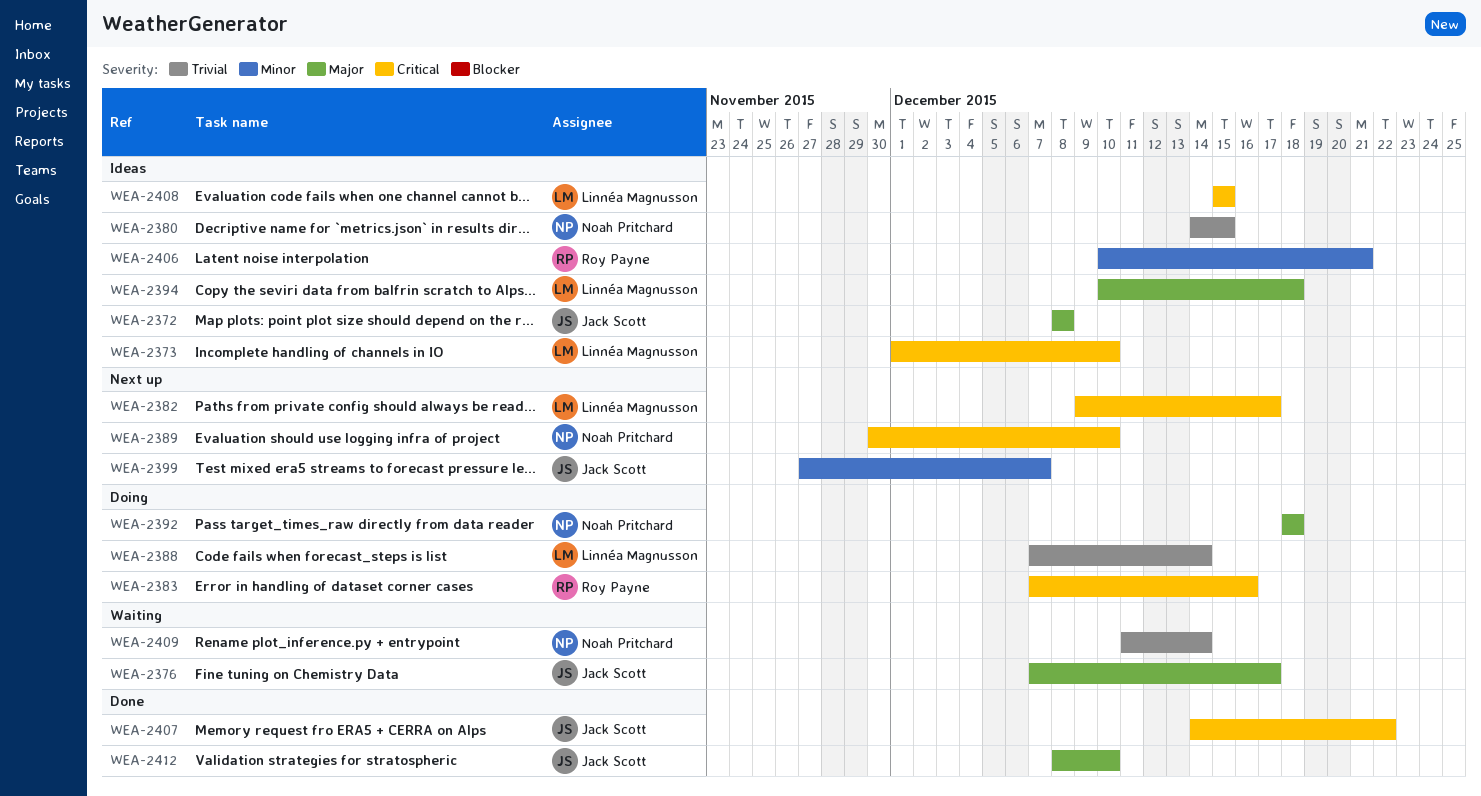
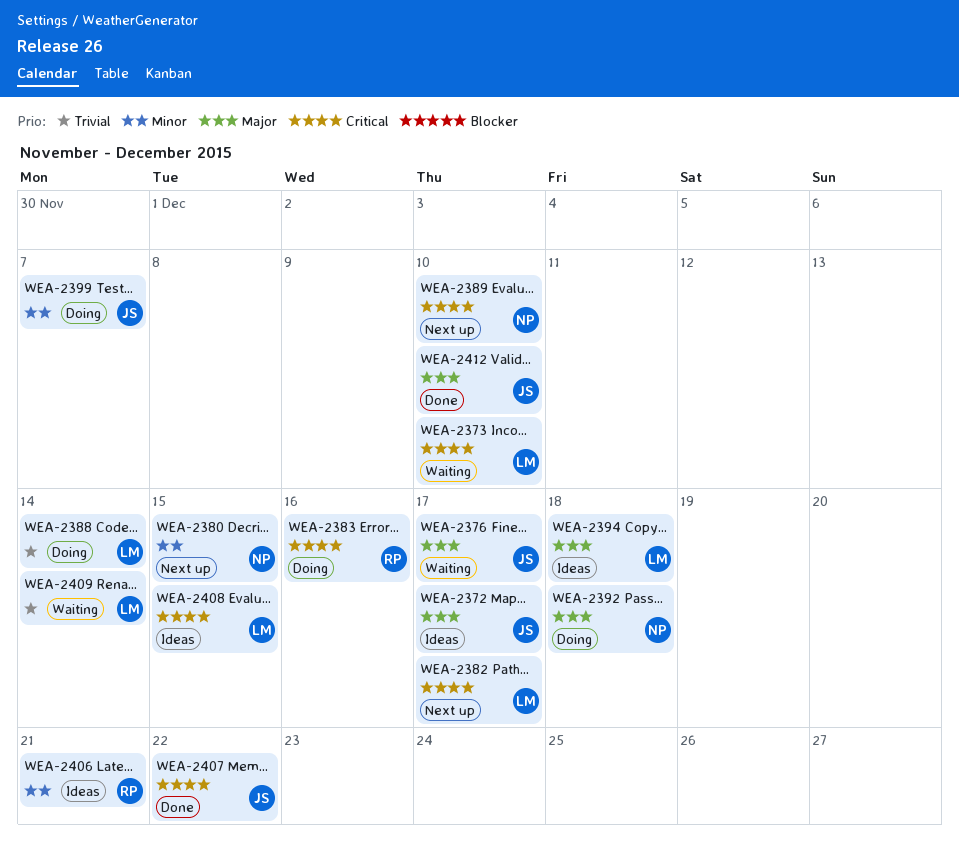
WEA-2372, due: Dec 8 -> Dec 17
WEA-2373, status: Ideas -> Waiting
WEA-2380, status: Ideas -> Next up
WEA-2380, priority: Trivial -> Minor
WEA-2399, status: Next up -> Doing
WEA-2409, owner: Noah Pritchard -> Linnéa Magnusson

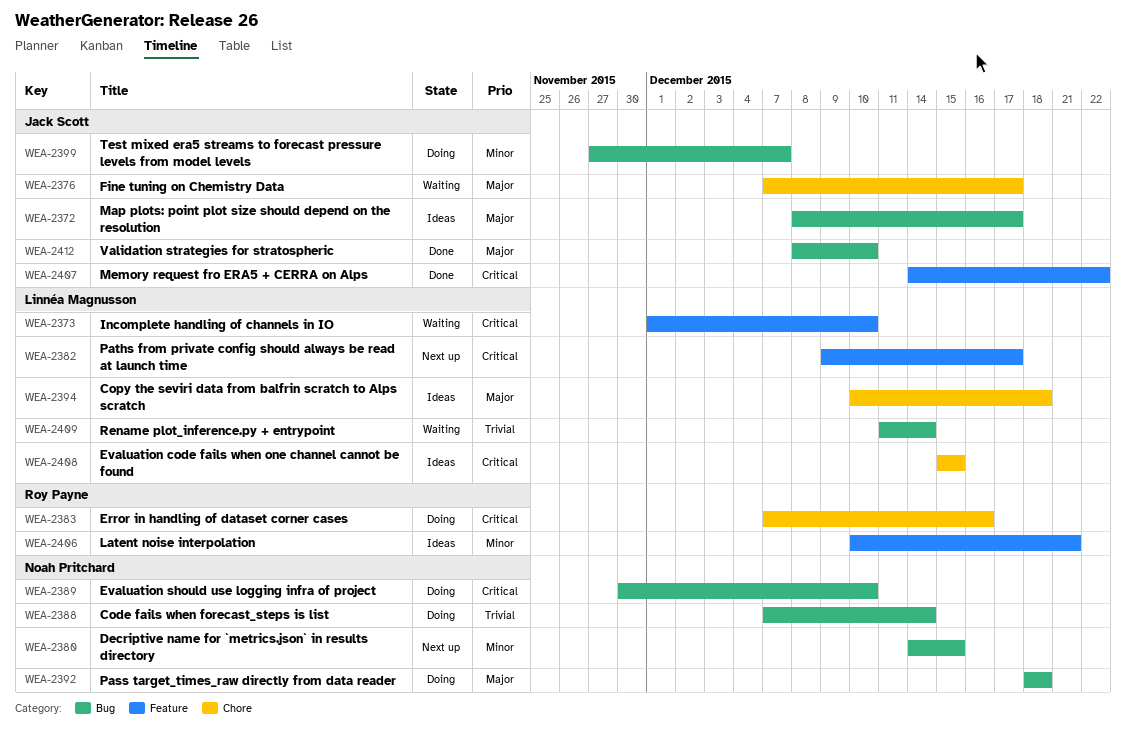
WEA-2388, owner: Linnéa Magnusson -> Noah Pritchard
WEA-2389, status: Next up -> Doing

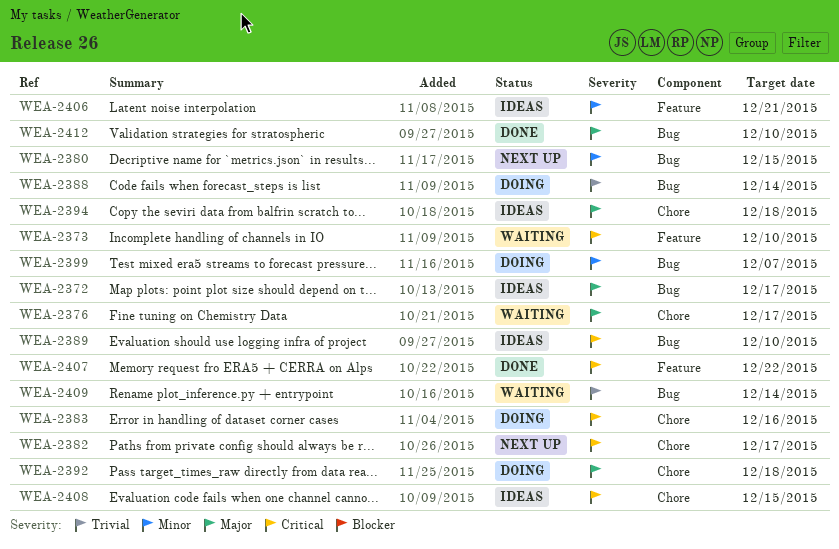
WEA-2382, label: Feature -> Chore
WEA-2389, status: Doing -> Ideas
WEA-2392, label: Bug -> Chore

